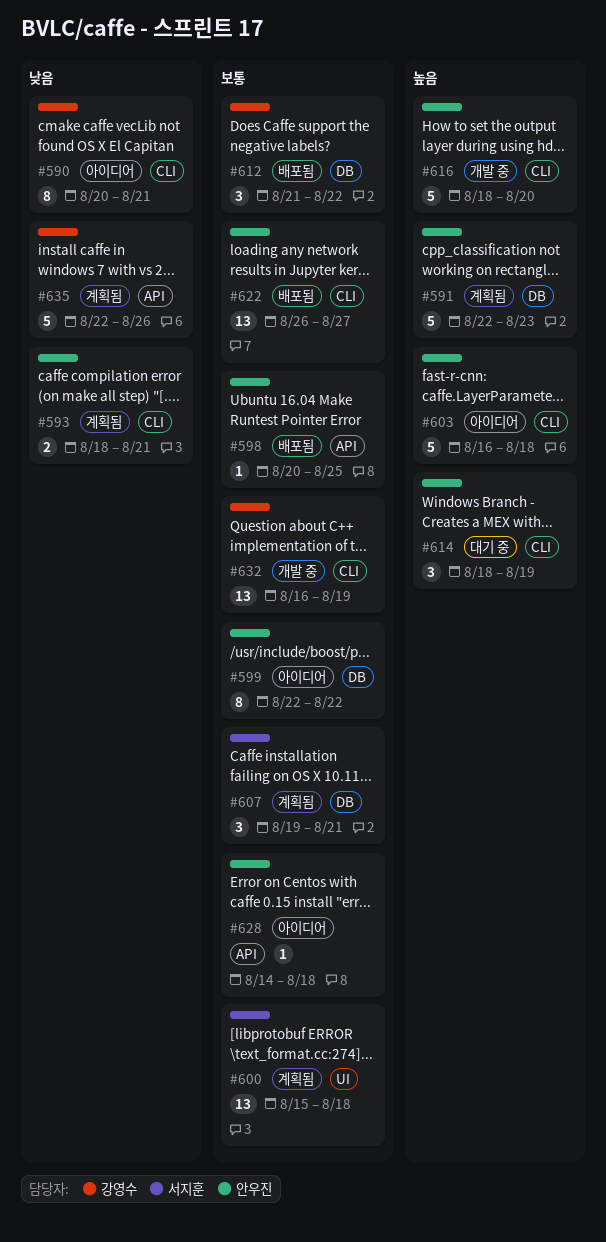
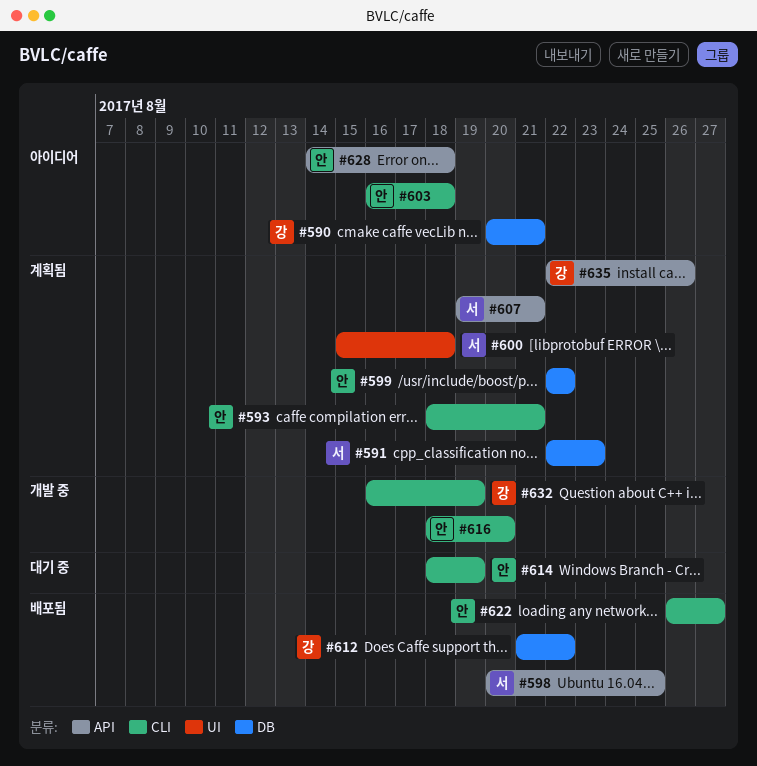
#590, label: CLI -> DB
#591, owner: 안우진 -> 서지훈
#598, owner: 안우진 -> 서지훈
#599, status: 아이디어 -> 계획됨
#607, label: DB -> API

